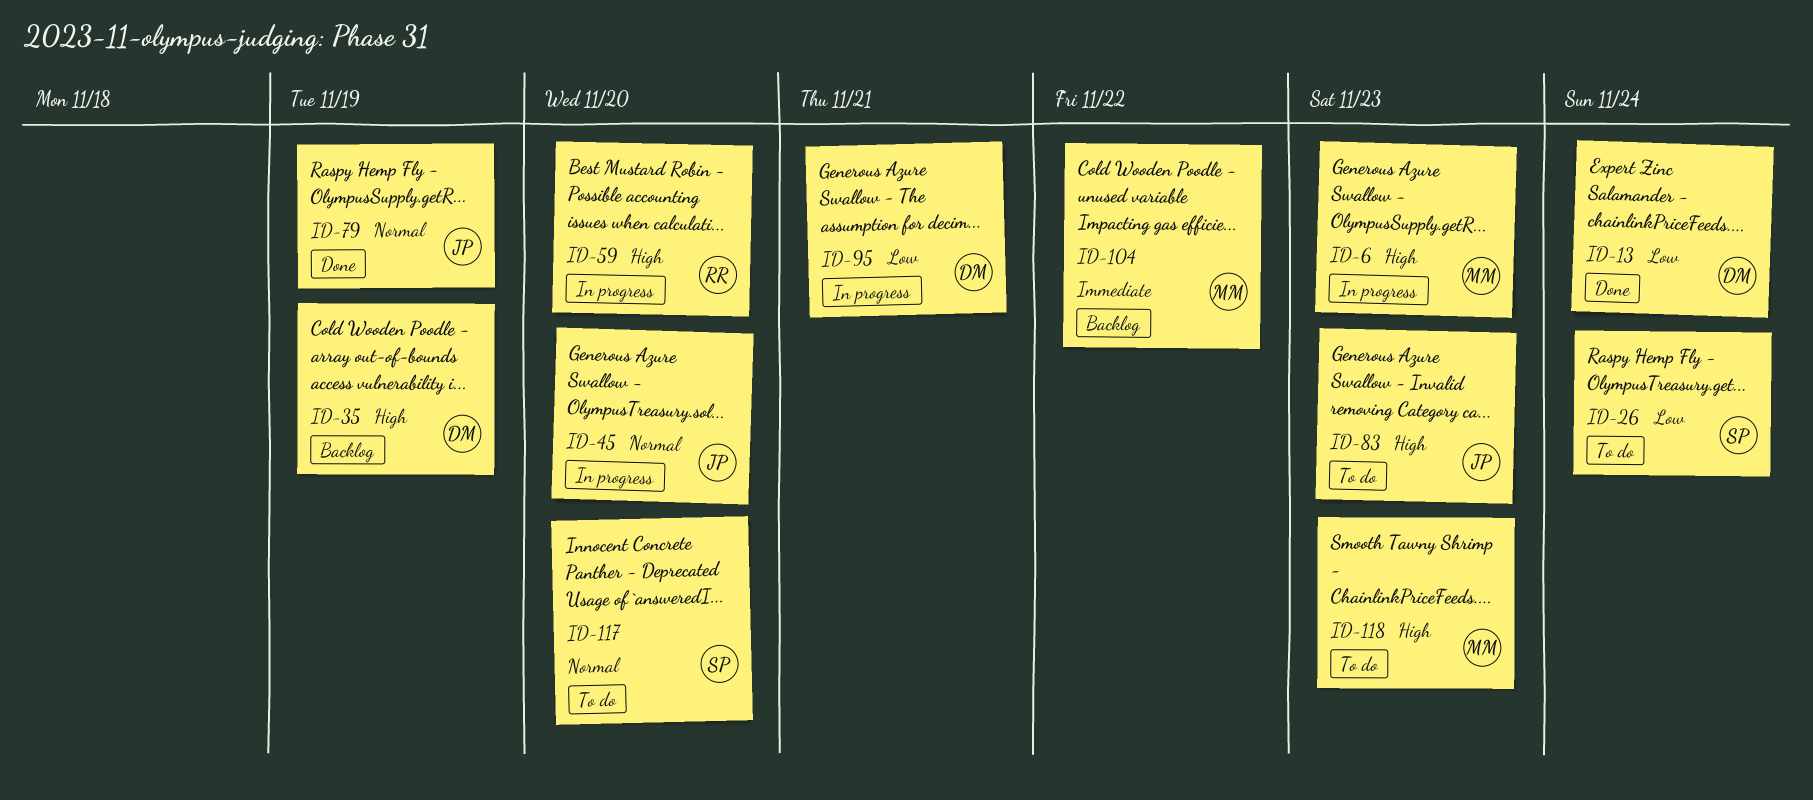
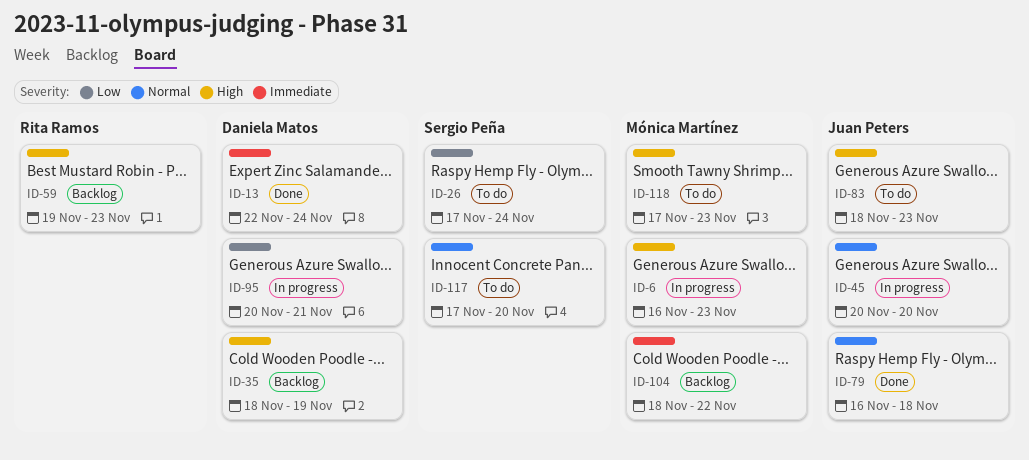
ID-13, priority: Low -> Immediate
ID-59, status: In progress -> Backlog
ID-59, due: Nov 20 -> Nov 23
ID-79, due: Nov 19 -> Nov 18

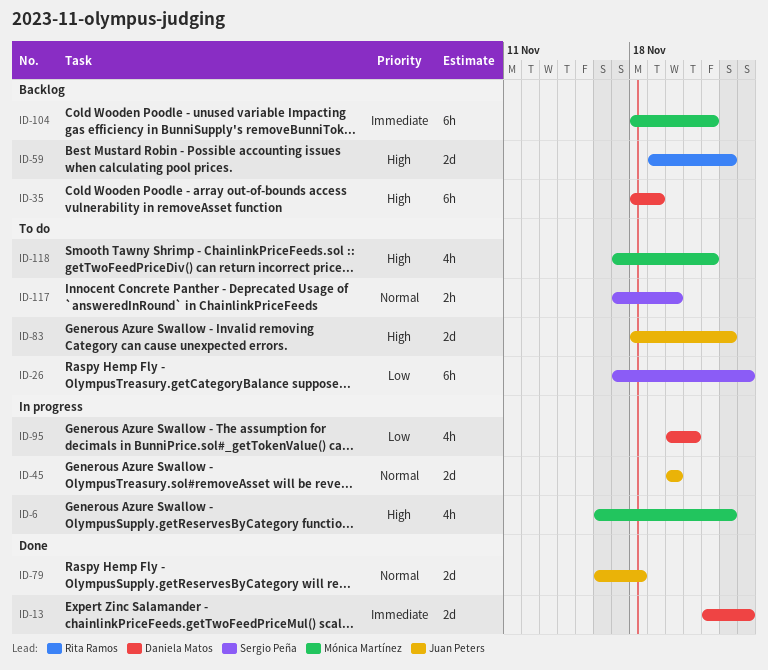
ID-118, due: Nov 23 -> Nov 22

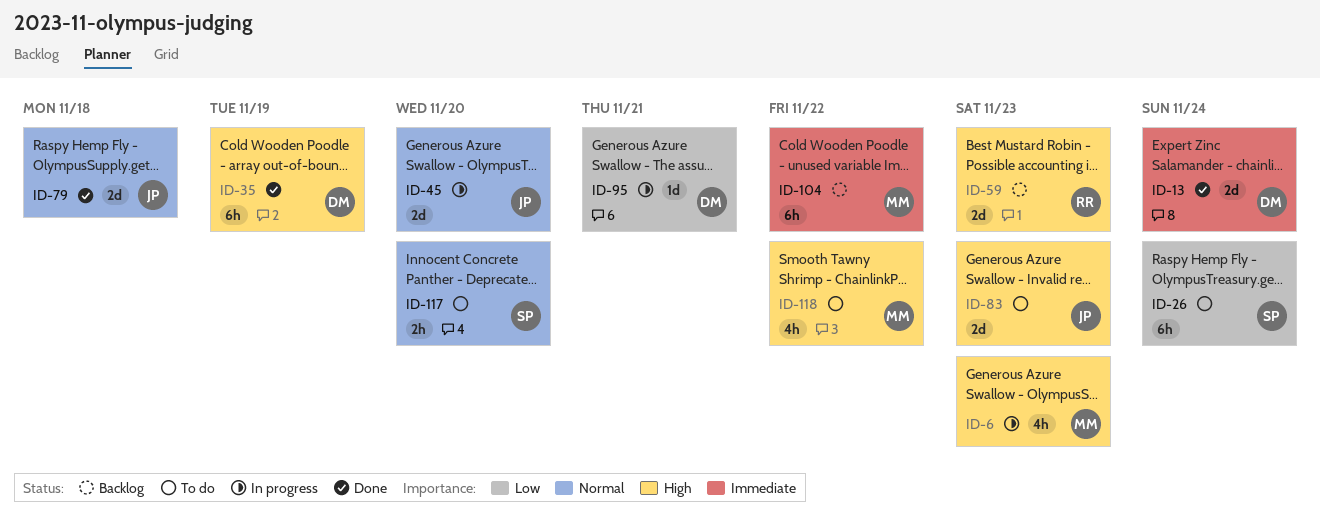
ID-35, status: Backlog -> Done
ID-95, estimate: 4h -> 1d

